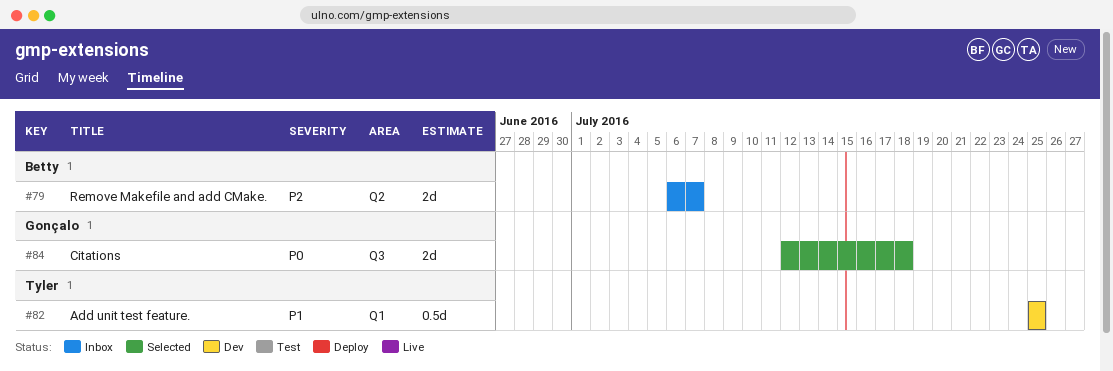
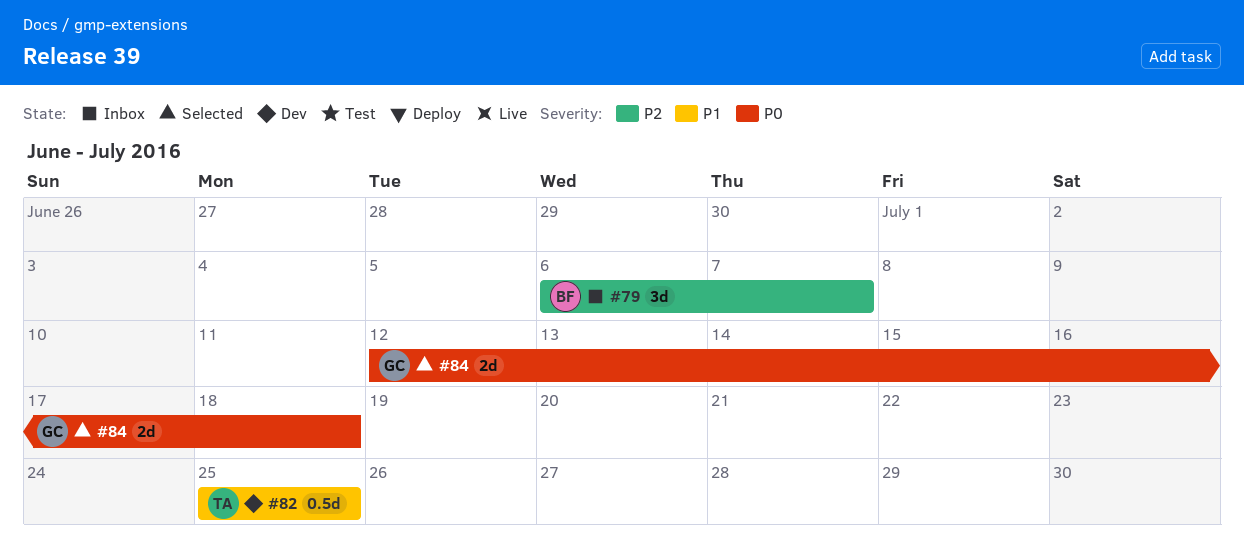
#79, estimate: 2d -> 3d

